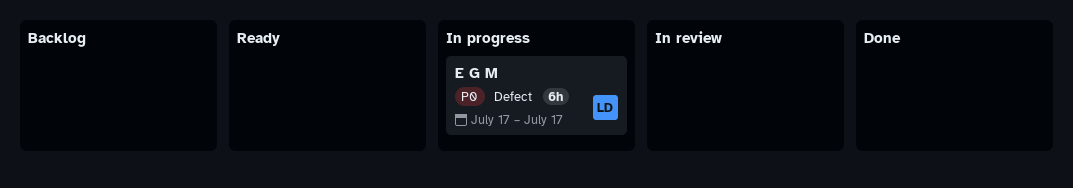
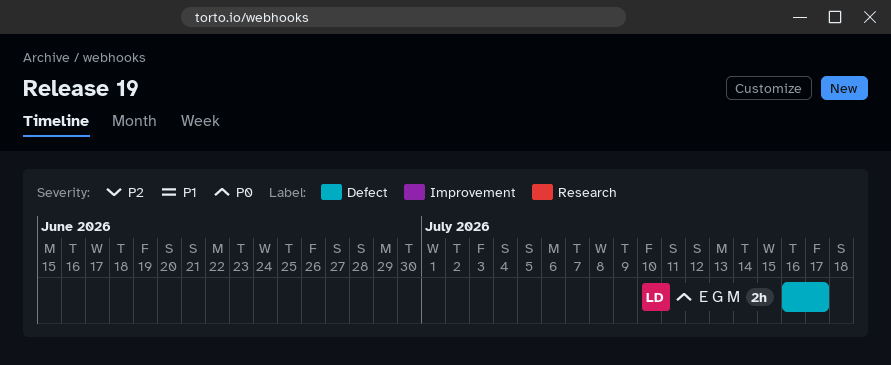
E G M, estimate: 6h -> 2h
E G M, start: Jul 17 -> Jul 16

